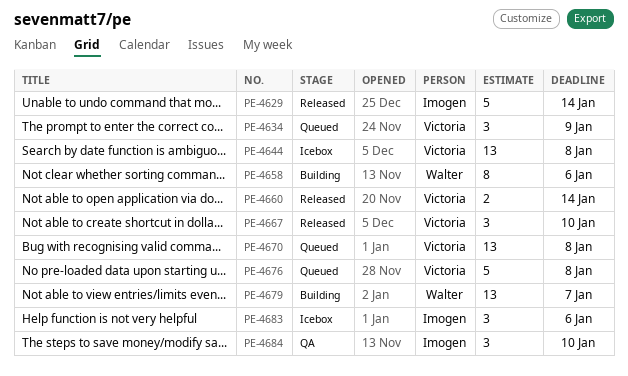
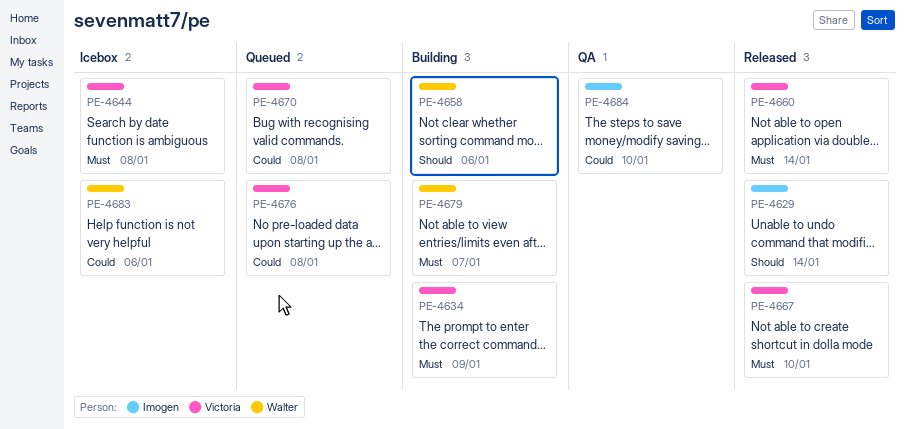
PE-4634, status: Queued -> Building
PE-4683, owner: Imogen -> Walter

